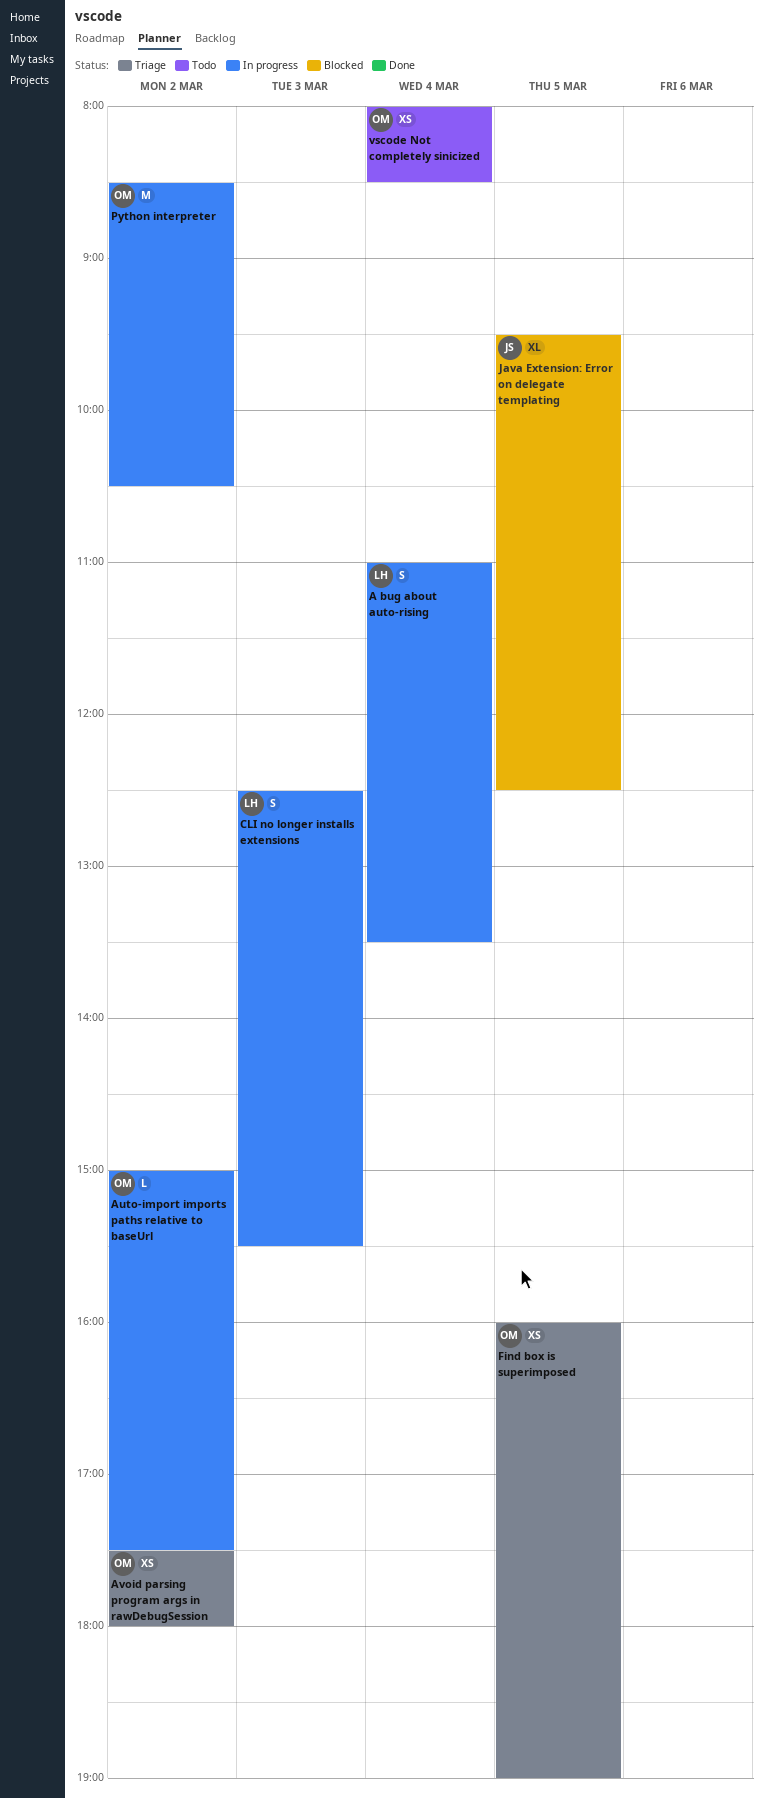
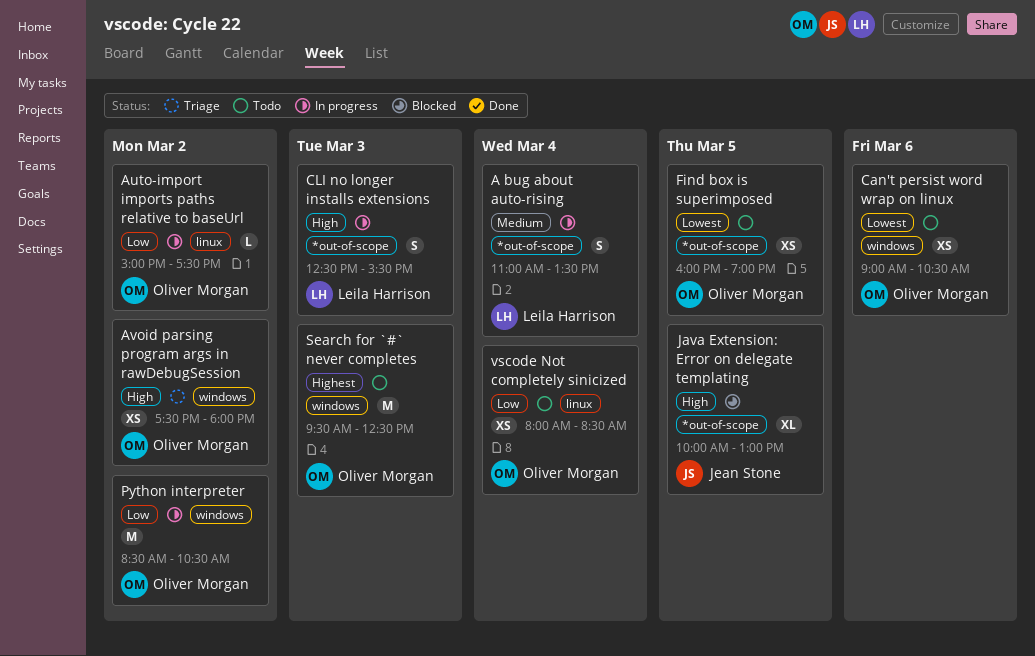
Can't persist word wrap on linux: none -> present
Find box is superimposed, status: Triage -> Todo
Java Extension: Error on delegate templating, begins: 09:30 -> 10:00
Java Extension: Error on delegate templating, ends: 12:30 -> 13:00
Search for `#` never completes: none -> present

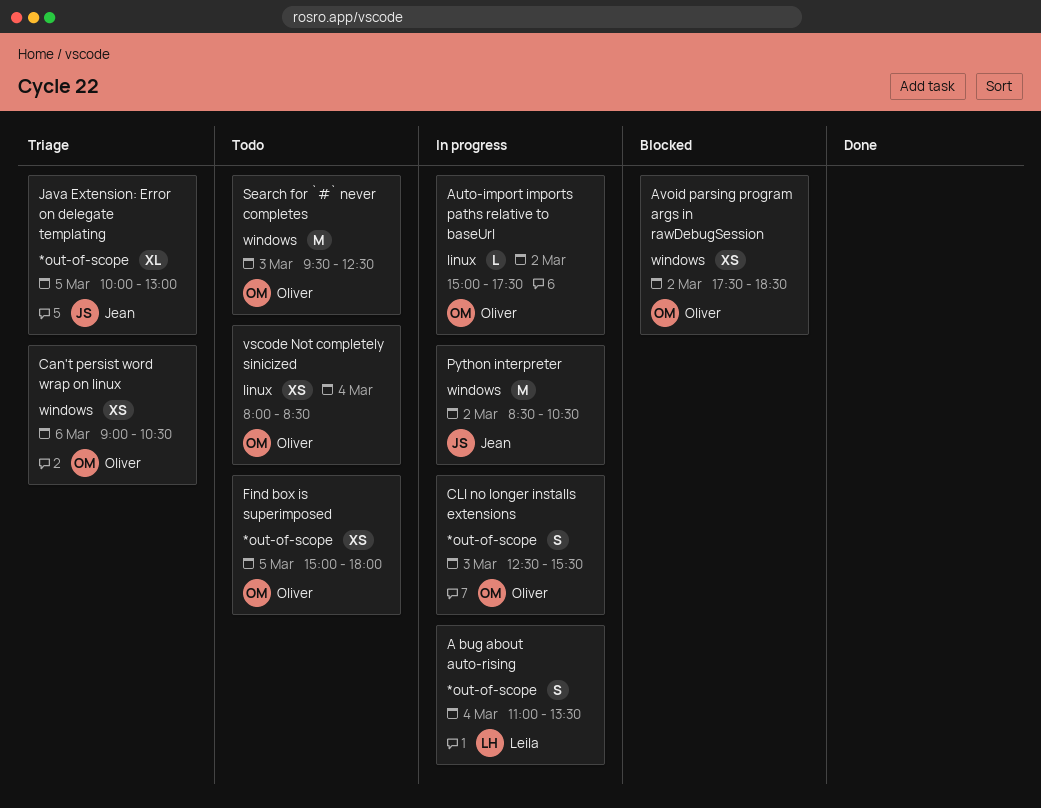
Avoid parsing program args in rawDebugSession, status: Triage -> Blocked
Avoid parsing program args in rawDebugSession, ends: 18:00 -> 18:30
Can't persist word wrap on linux, status: Todo -> Triage
CLI no longer installs extensions, owner: Leila Harrison -> Oliver Morgan
Find box is superimposed, begins: 16:00 -> 15:00
Find box is superimposed, ends: 19:00 -> 18:00
Java Extension: Error on delegate templating, status: Blocked -> Triage
Python interpreter, owner: Oliver Morgan -> Jean Stone

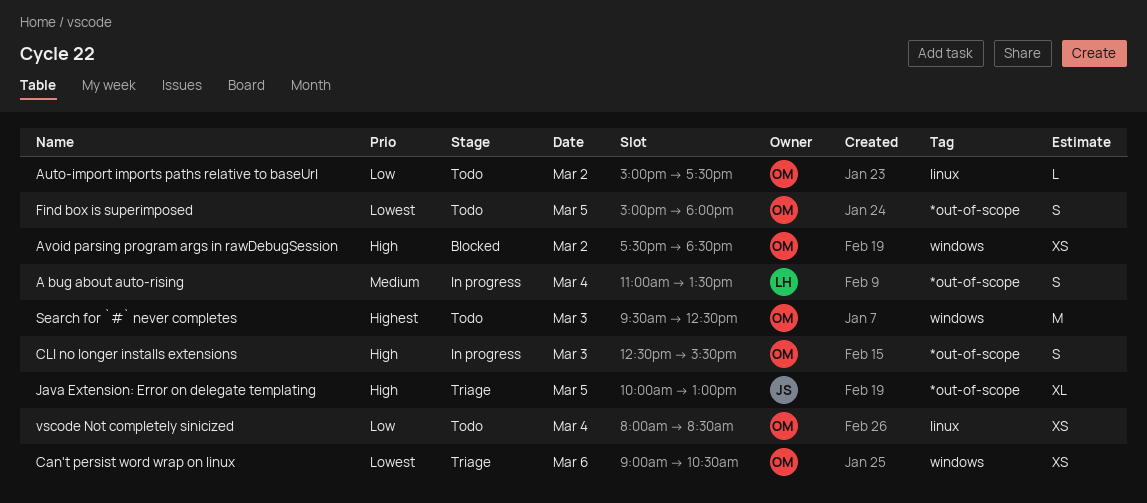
Auto-import imports paths relative to baseUrl, status: In progress -> Todo
Find box is superimposed, estimate: XS -> S
Python interpreter: present -> none

